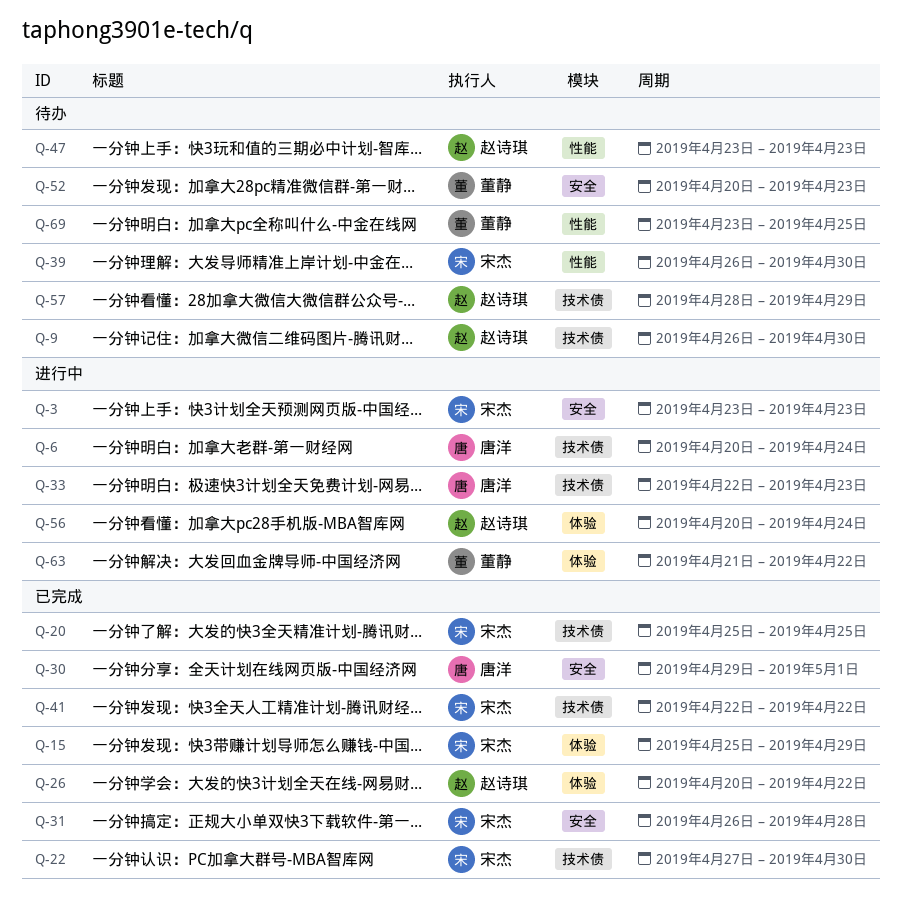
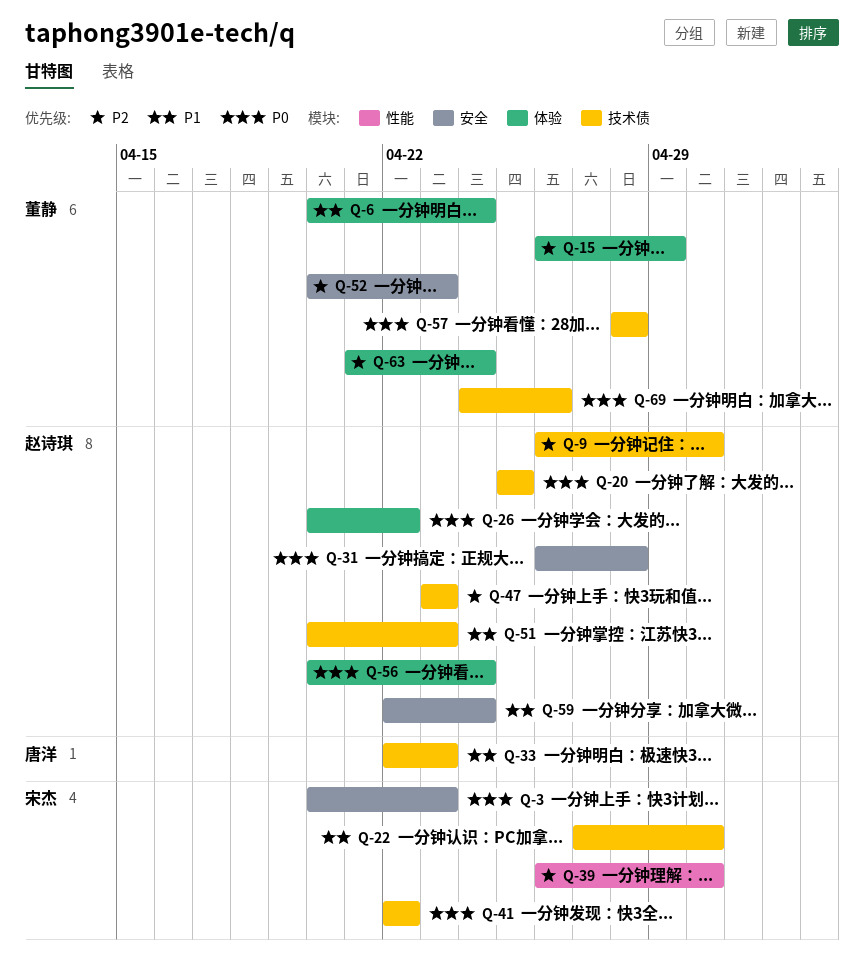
Q-3, start: Apr 23 -> Apr 20
Q-6, owner: 唐洋 -> 董静
Q-6, label: 技术债 -> 体验
Q-15, owner: 宋杰 -> 董静
Q-15, start: Apr 25 -> Apr 26
Q-20, owner: 宋杰 -> 赵诗琪
Q-30: present -> none
Q-31, owner: 宋杰 -> 赵诗琪
Q-47, label: 性能 -> 技术债
Q-51: none -> present
Q-57, owner: 赵诗琪 -> 董静
Q-57, due: Apr 29 -> Apr 28
Q-59: none -> present
Q-63, due: Apr 22 -> Apr 24
Q-69, label: 性能 -> 技术债
Q-69, start: Apr 23 -> Apr 24
Q-69, due: Apr 25 -> Apr 26

